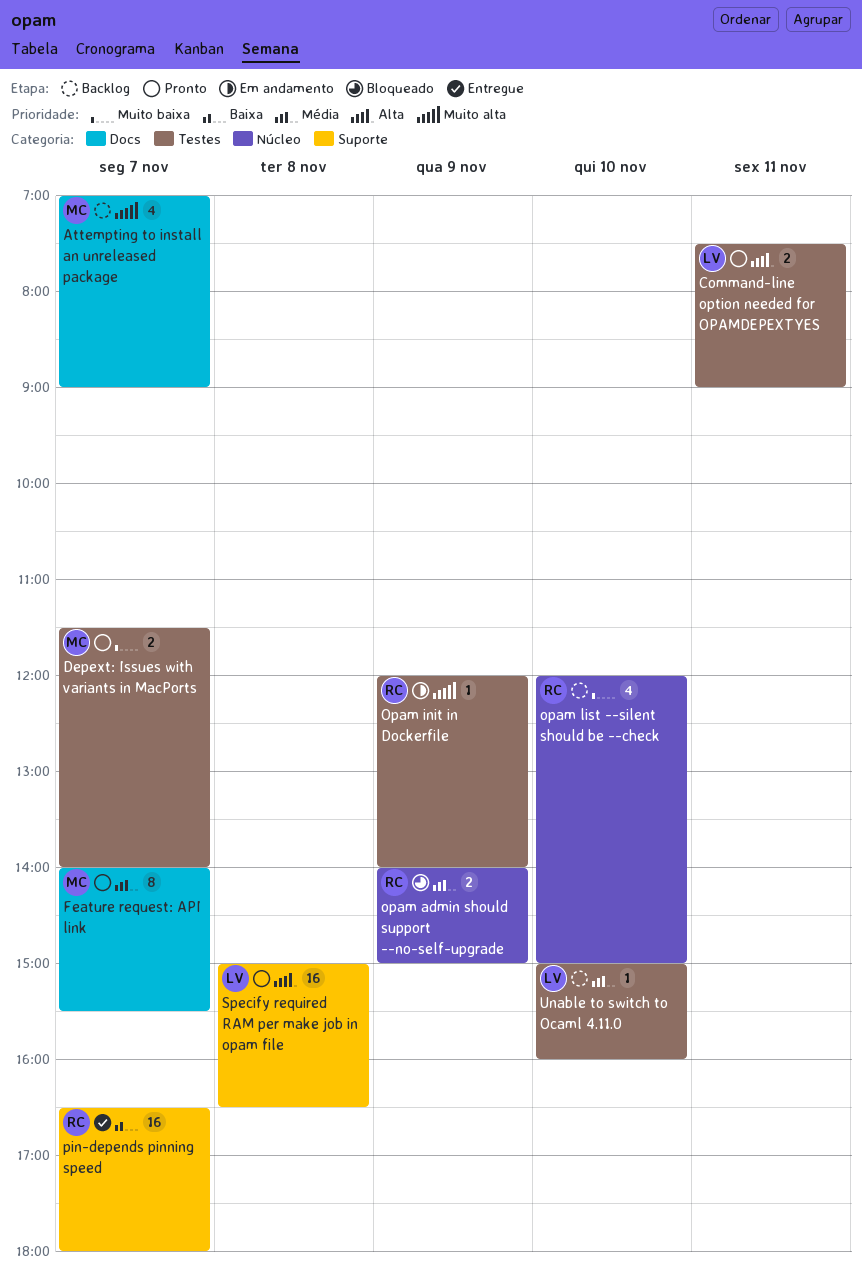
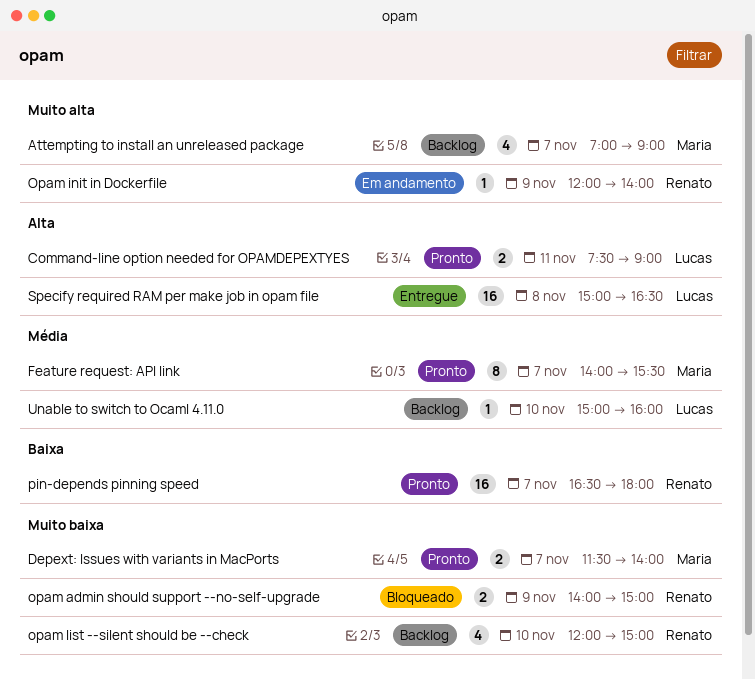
opam admin should support --no-self-upgrade, priority: Média -> Muito baixa
pin-depends pinning speed, status: Entregue -> Pronto
Specify required RAM per make job in opam file, status: Pronto -> Entregue

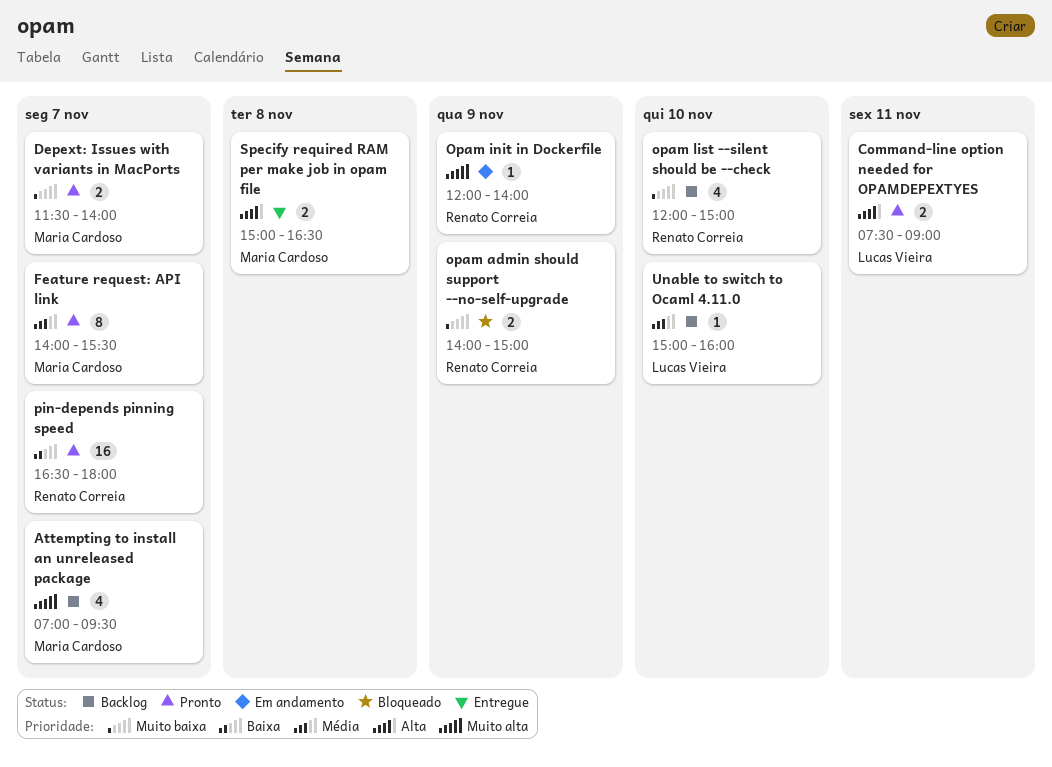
Attempting to install an unreleased package, ends: 09:00 -> 09:30
Specify required RAM per make job in opam file, owner: Lucas Vieira -> Maria Cardoso
Specify required RAM per make job in opam file, estimate: 16 -> 2

